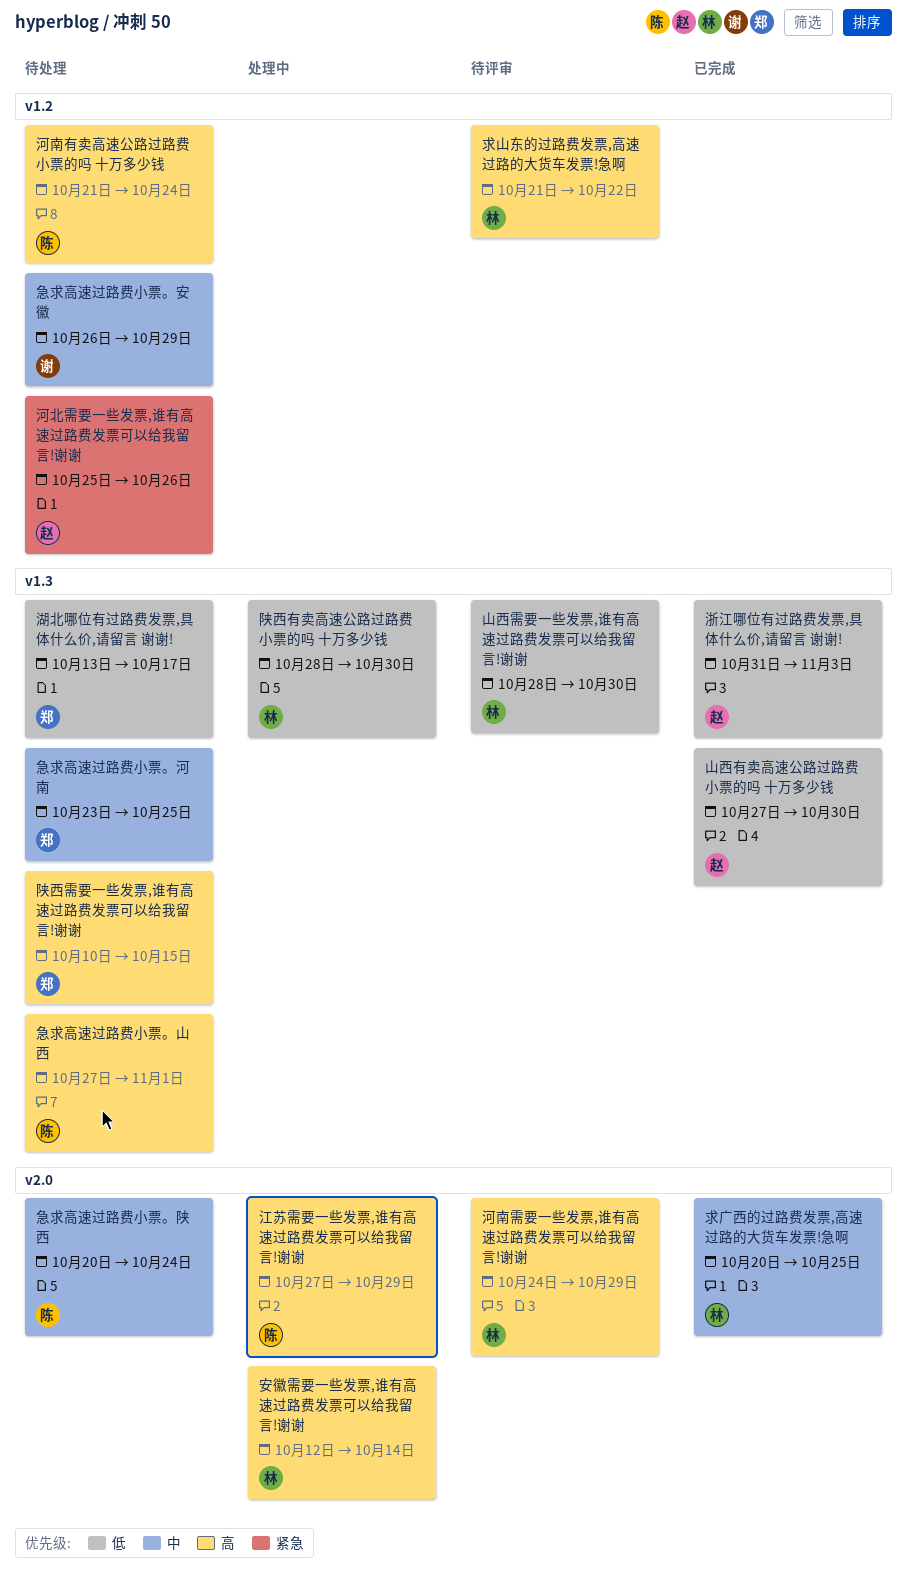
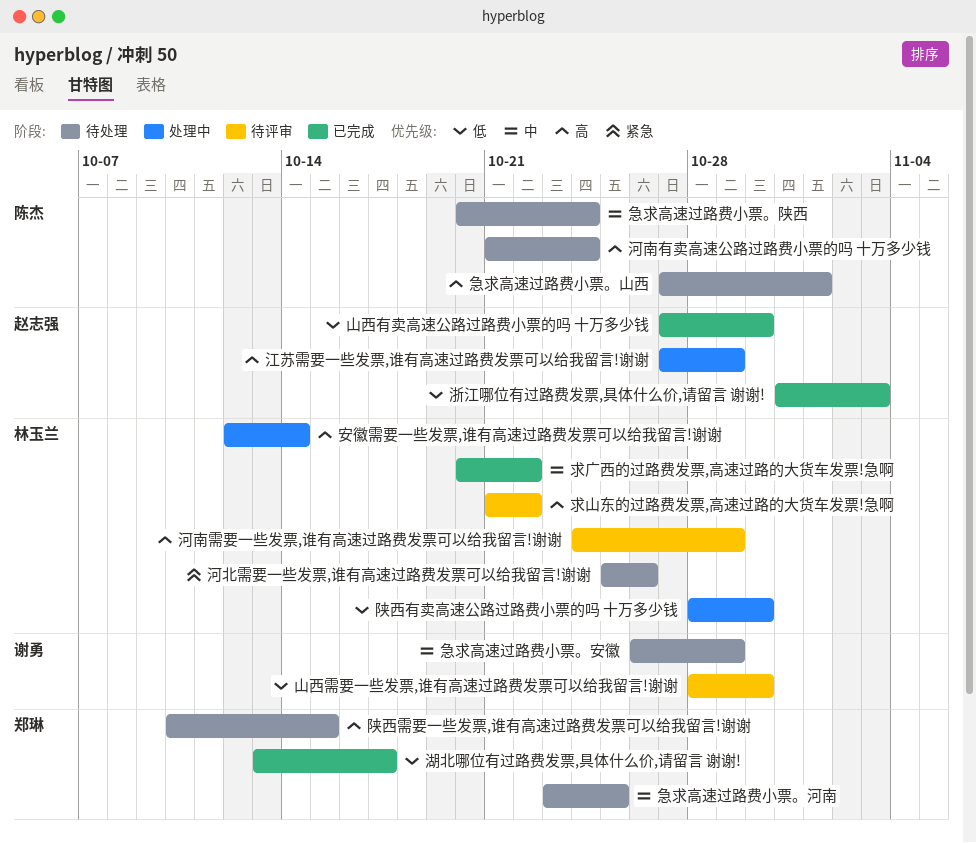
山西需要一些发票,谁有高速过路费发票可以给我留言!谢谢, owner: 林玉兰 -> 谢勇
求广西的过路费发票,高速过路的大货车发票!急啊, due: Oct 25 -> Oct 22
江苏需要一些发票,谁有高速过路费发票可以给我留言!谢谢, owner: 陈杰 -> 赵志强
河北需要一些发票,谁有高速过路费发票可以给我留言!谢谢, owner: 赵志强 -> 林玉兰
湖北哪位有过路费发票,具体什么价,请留言 谢谢!, status: 待处理 -> 已完成

